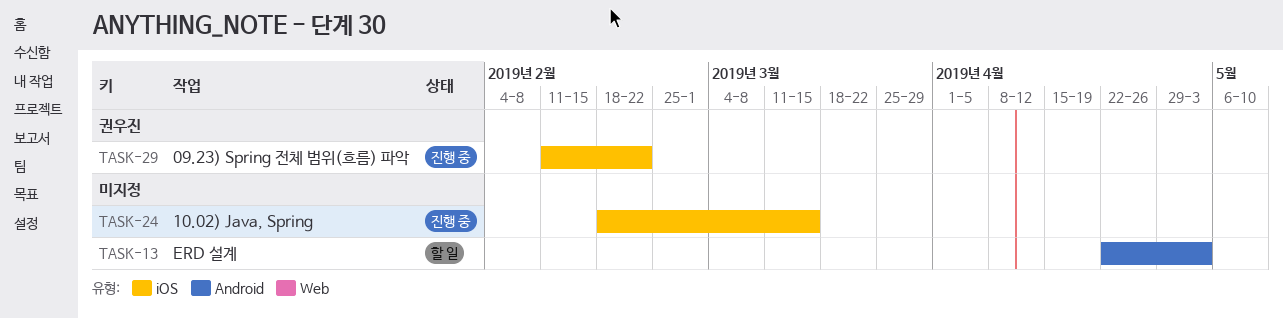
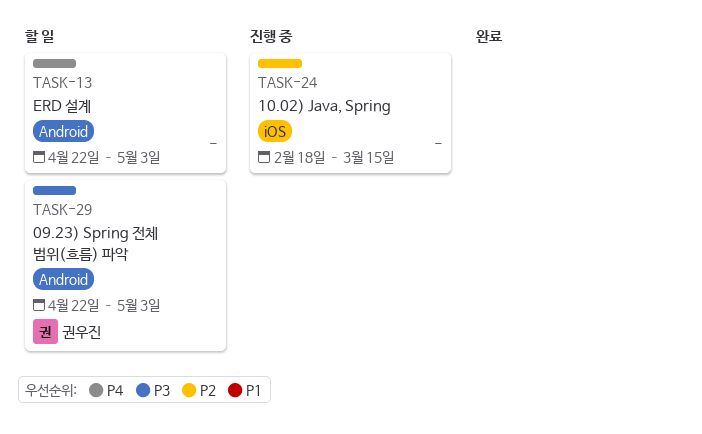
TASK-29, status: 진행 중 -> 할 일
TASK-29, label: iOS -> Android
TASK-29, start: Feb 11 -> Apr 22
TASK-29, due: Feb 22 -> May 3

